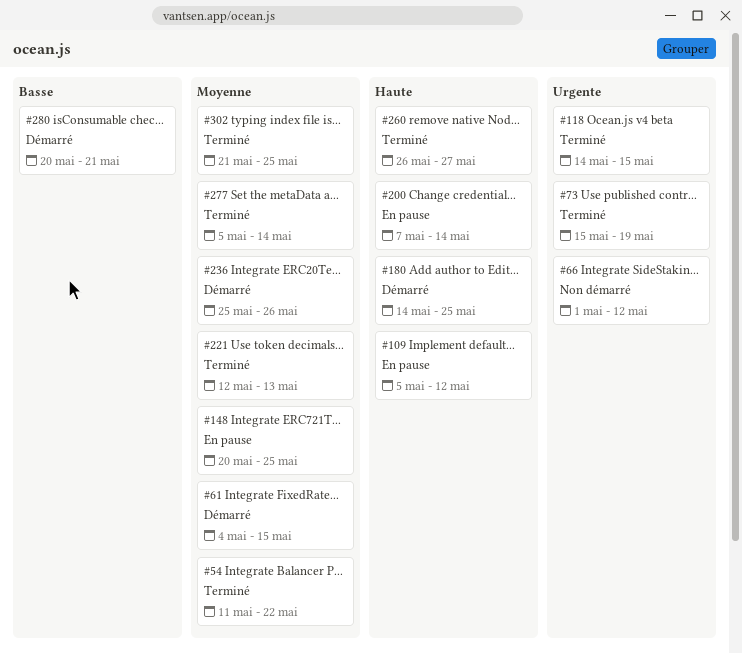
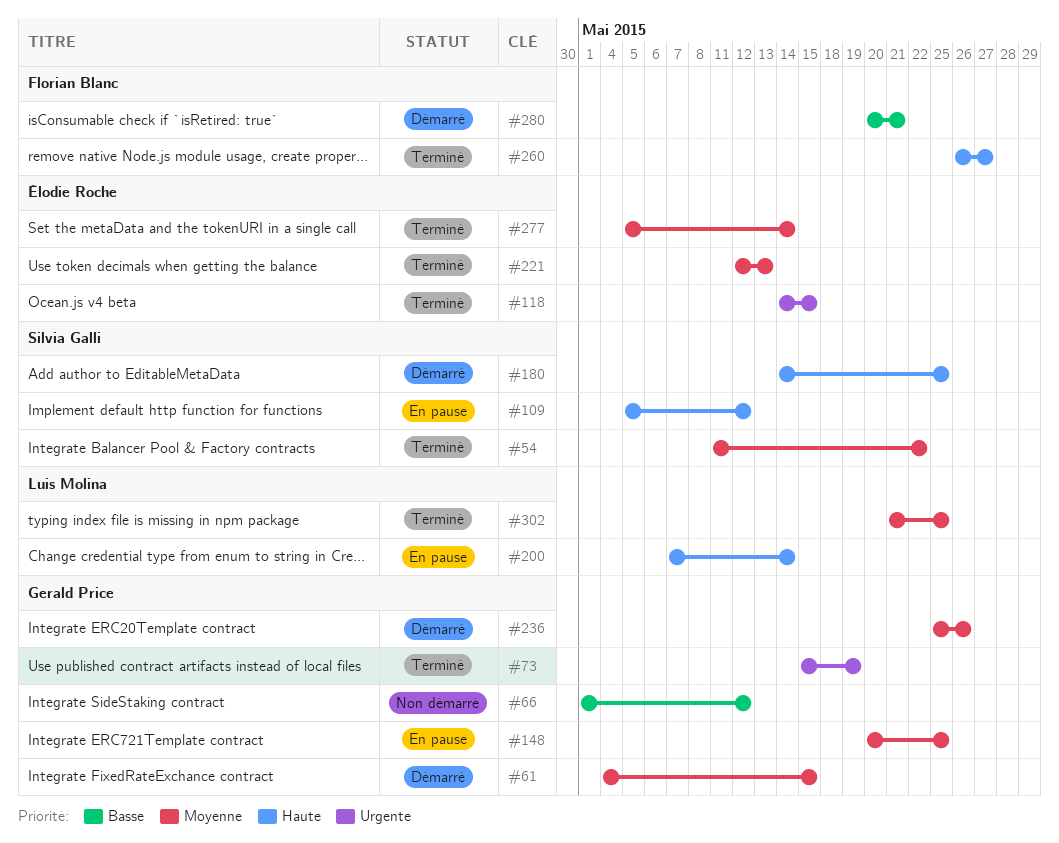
#66, priority: Urgente -> Basse

